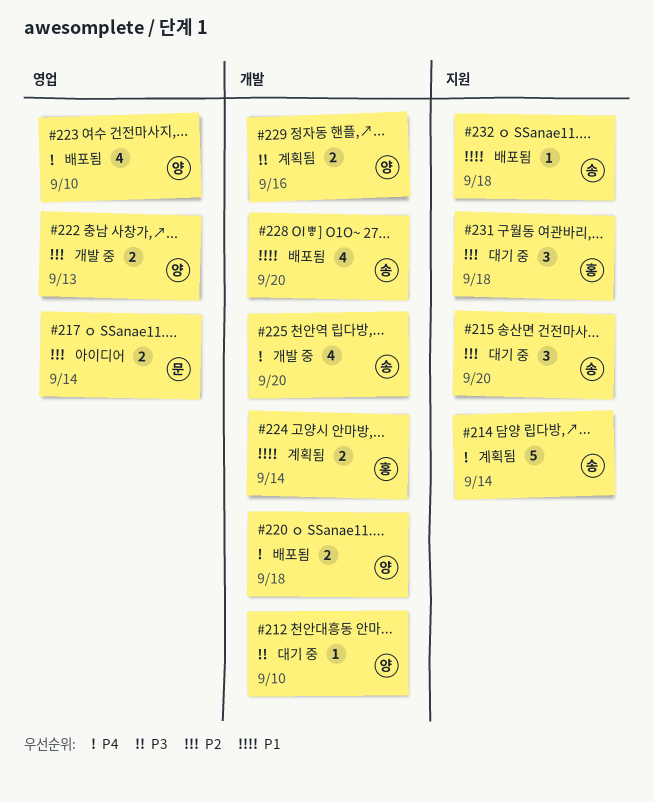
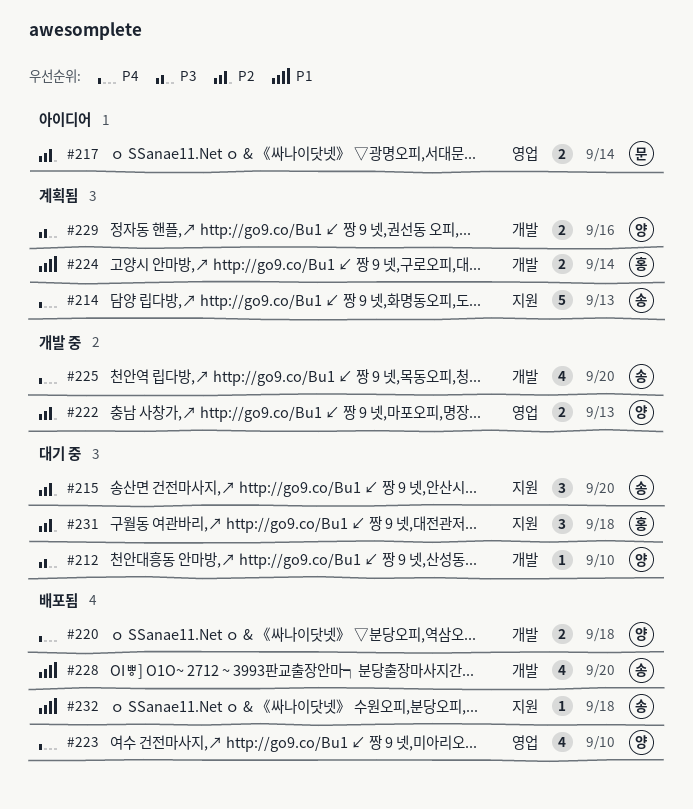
#214, due: Sep 14 -> Sep 13

